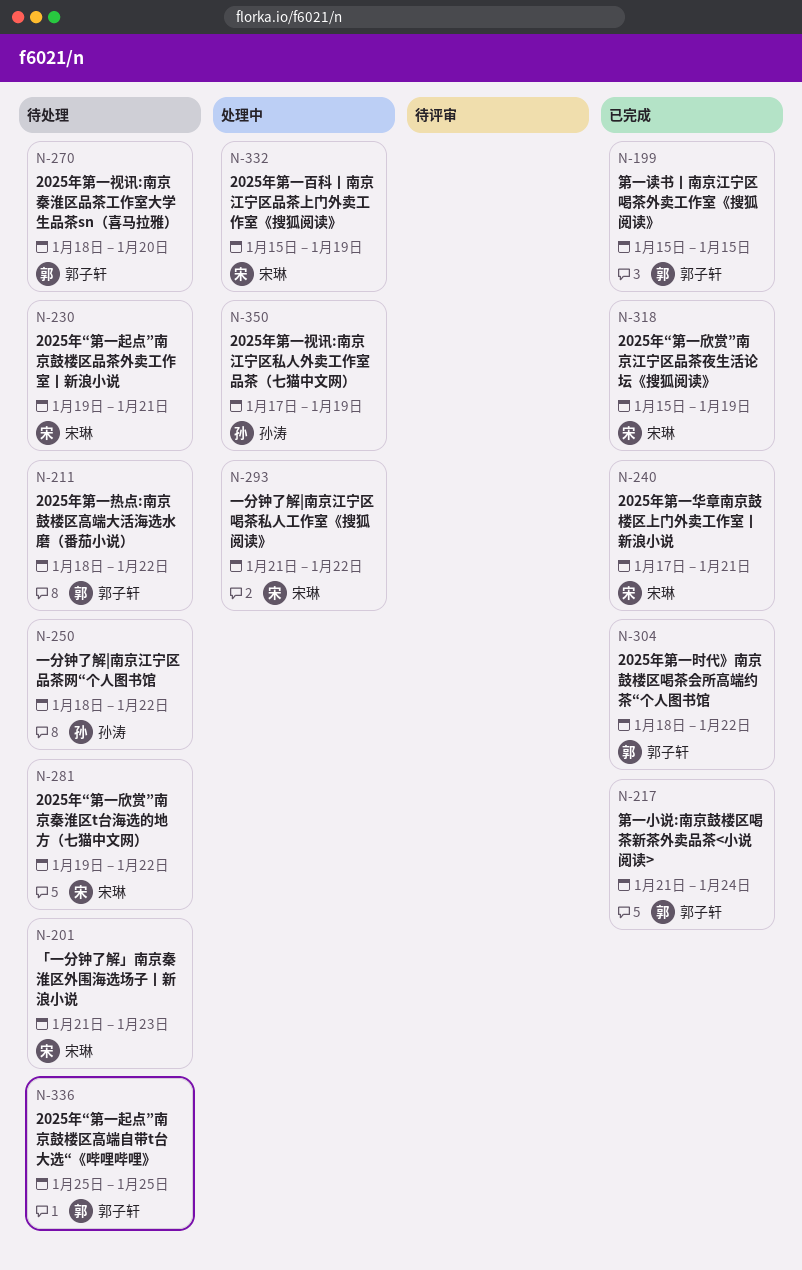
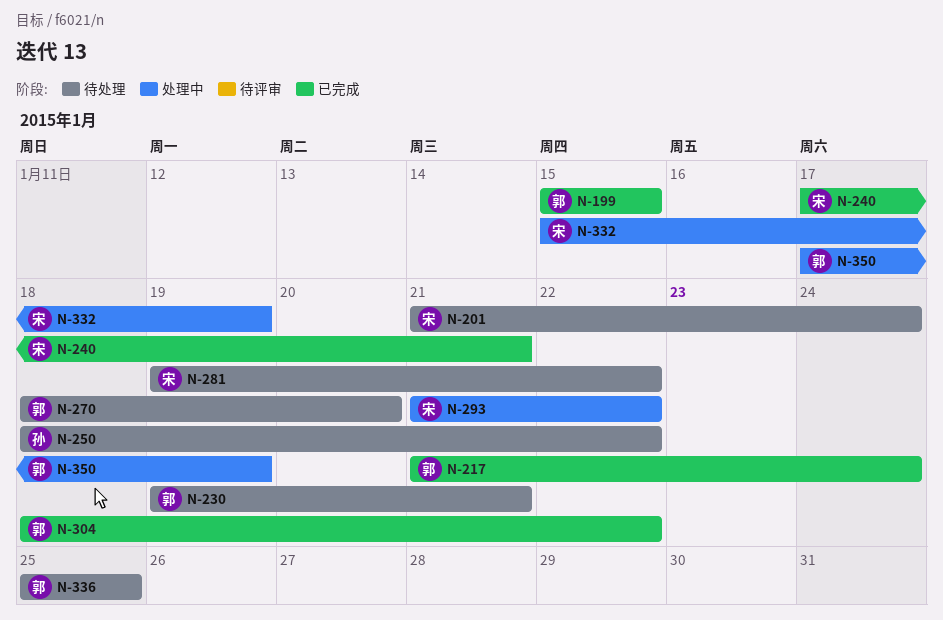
N-201, due: Jan 23 -> Jan 24
N-211: present -> none
N-230, owner: 宋琳 -> 郭子轩
N-318: present -> none
N-350, owner: 孙涛 -> 郭子轩

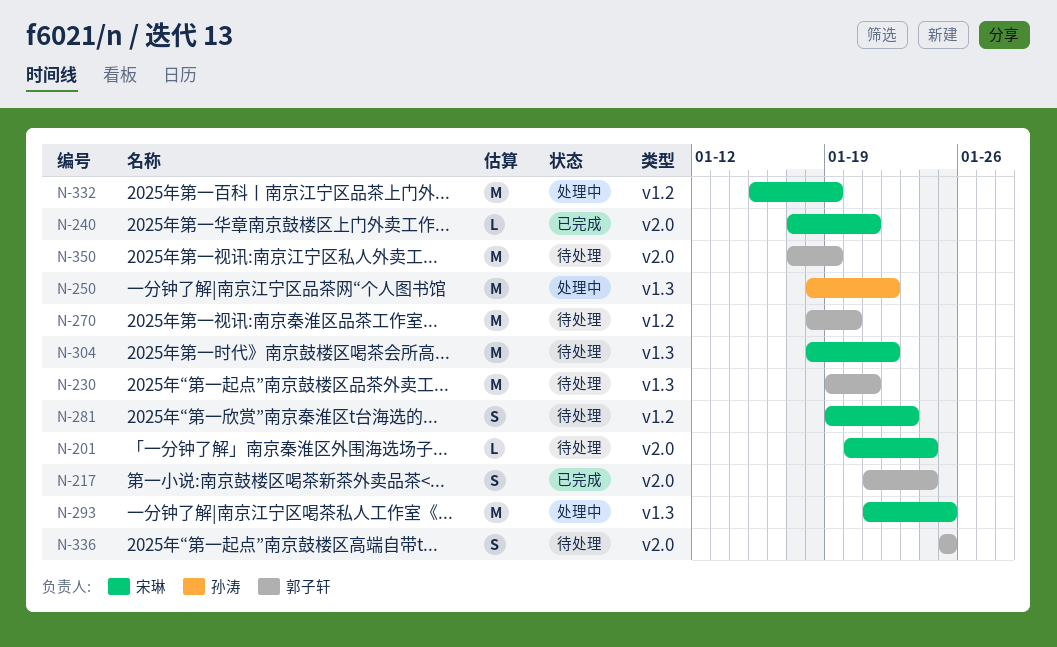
N-199: present -> none
N-201, start: Jan 21 -> Jan 20
N-250, status: 待处理 -> 处理中
N-281, due: Jan 22 -> Jan 23
N-293, due: Jan 22 -> Jan 25
N-304, status: 已完成 -> 待处理
N-304, owner: 郭子轩 -> 宋琳
N-350, status: 处理中 -> 待处理

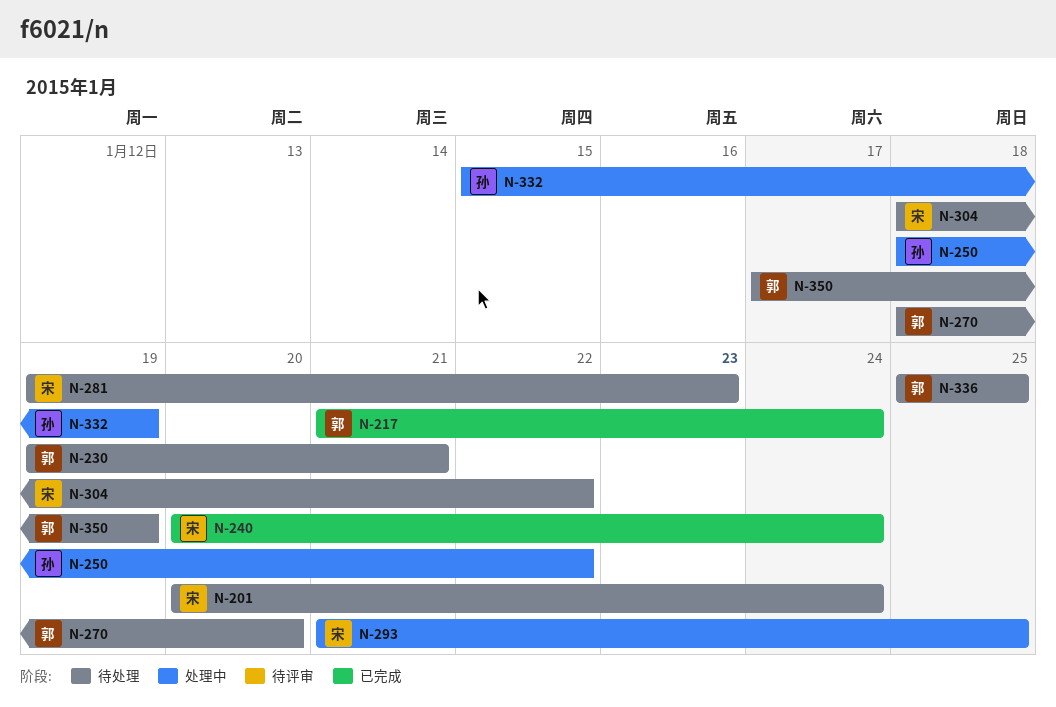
N-240, start: Jan 17 -> Jan 20
N-240, due: Jan 21 -> Jan 24
N-332, owner: 宋琳 -> 孙涛

